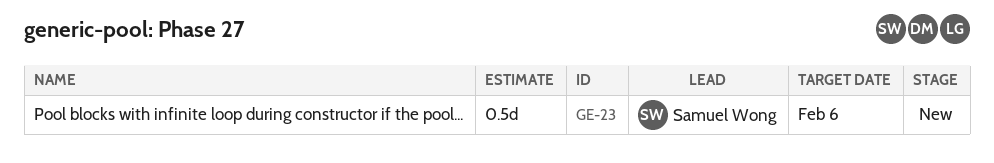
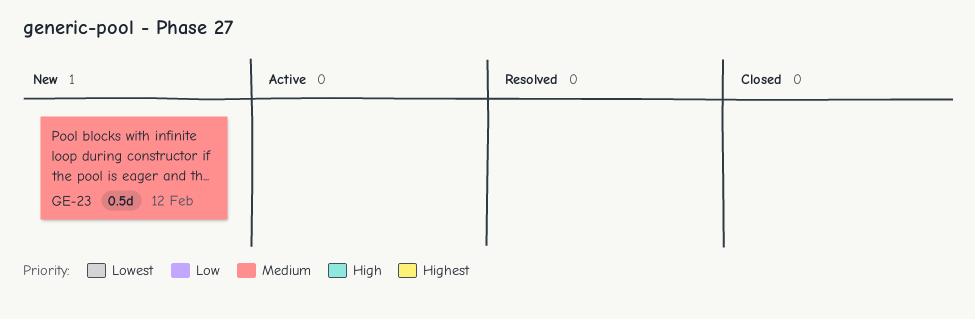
GE-23, due: Feb 6 -> Feb 12

